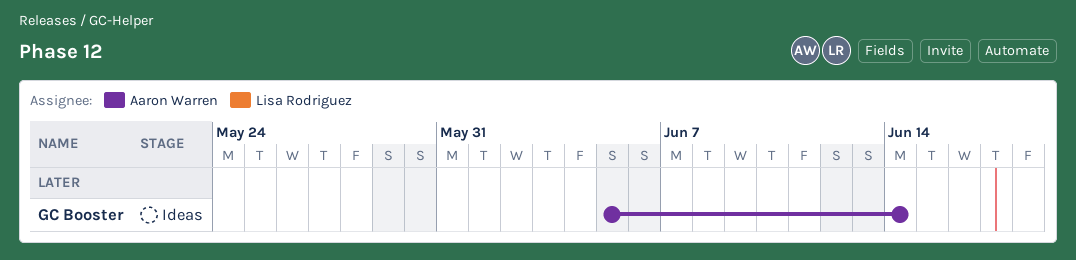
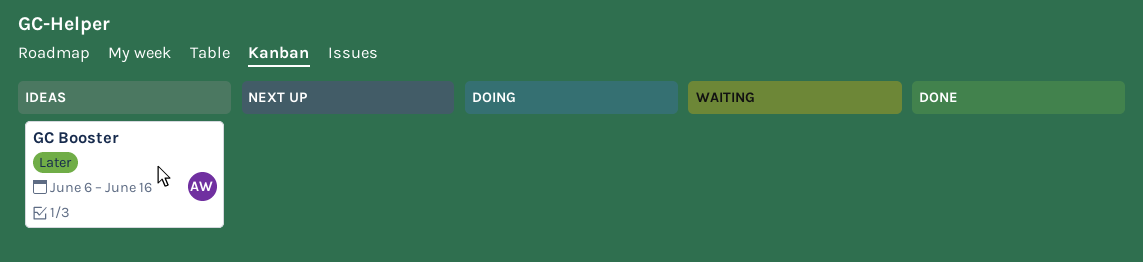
GC Booster, start: Jun 5 -> Jun 6
GC Booster, due: Jun 14 -> Jun 16

